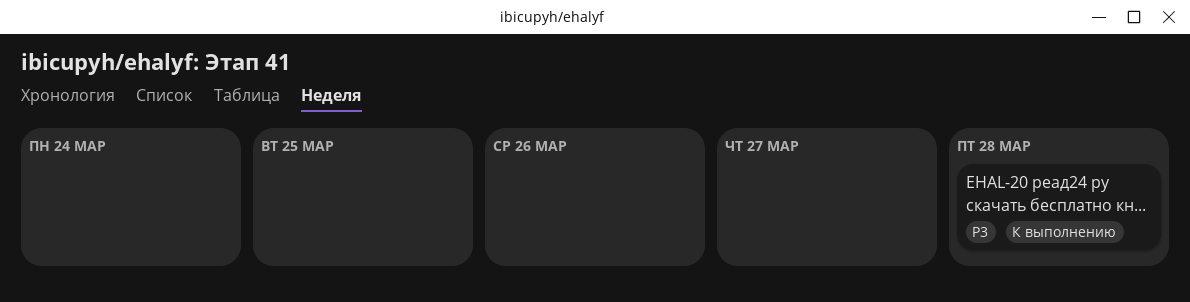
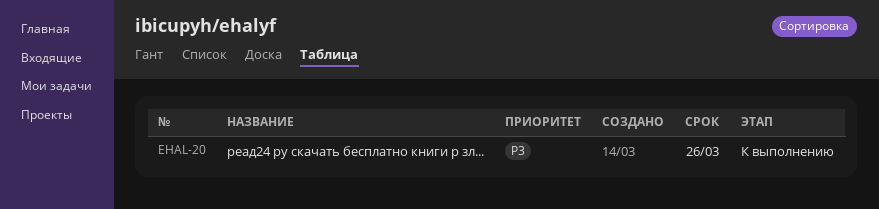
EHAL-20, due: Mar 28 -> Mar 26

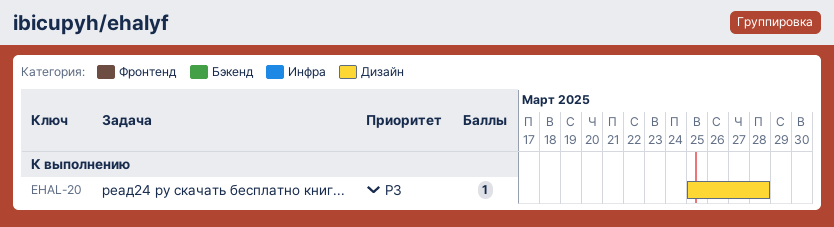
EHAL-20, due: Mar 26 -> Mar 28

